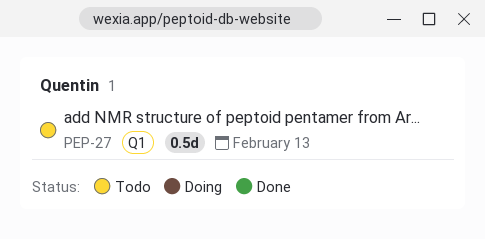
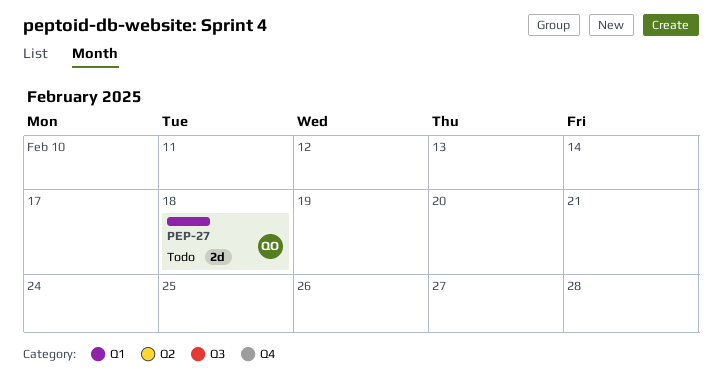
PEP-27, estimate: 0.5d -> 2d
PEP-27, due: Feb 13 -> Feb 18

